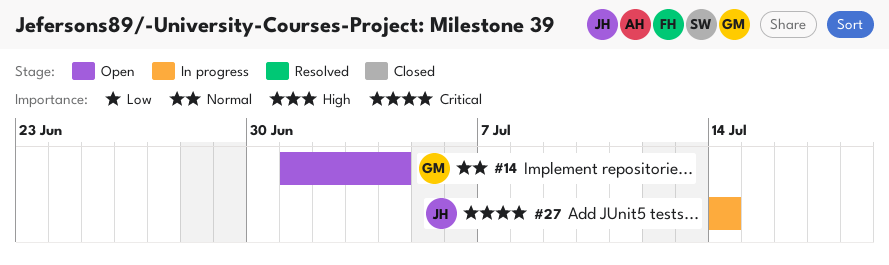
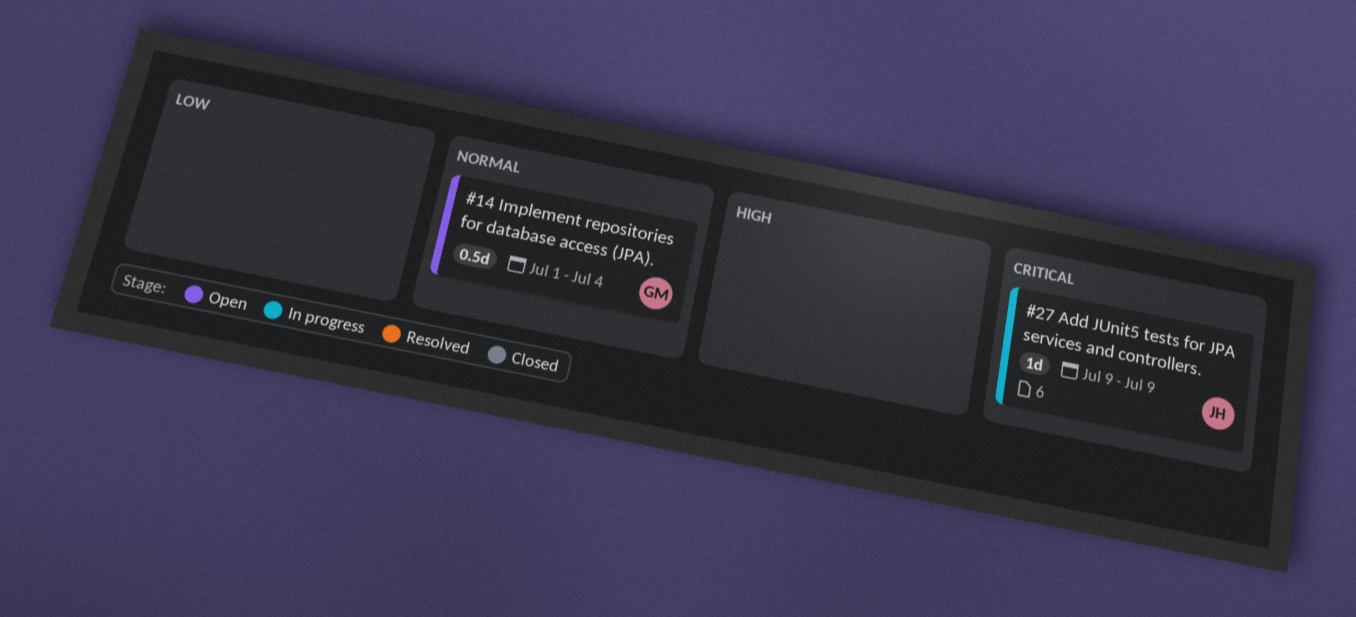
#27, start: Jul 14 -> Jul 9
#27, due: Jul 14 -> Jul 9

